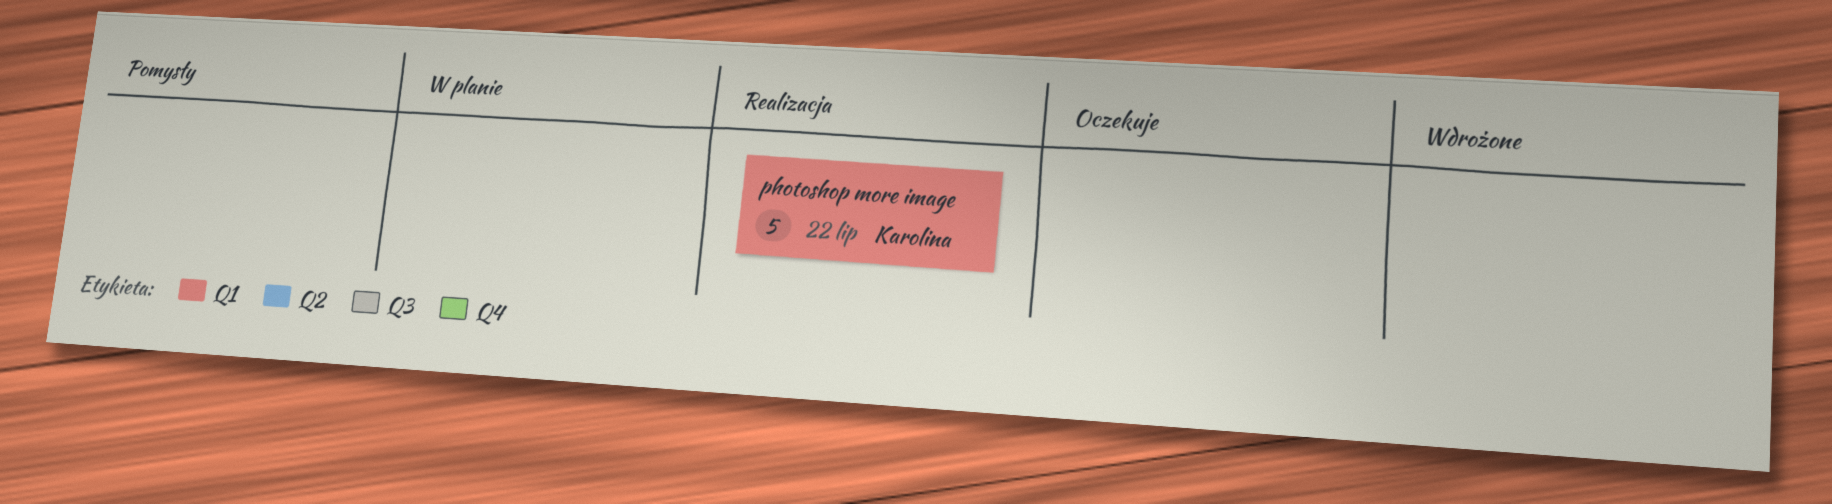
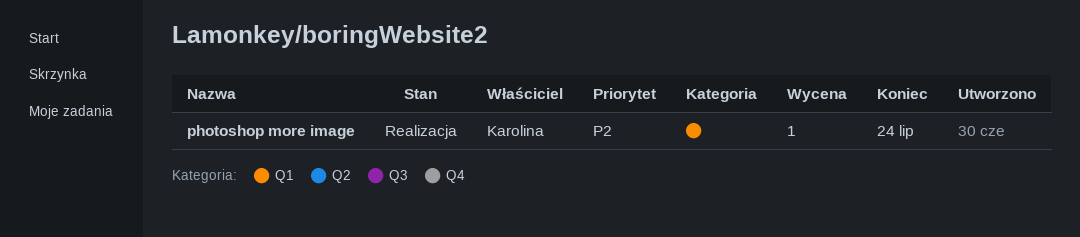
photoshop more image, estimate: 5 -> 1
photoshop more image, due: Jul 22 -> Jul 24

